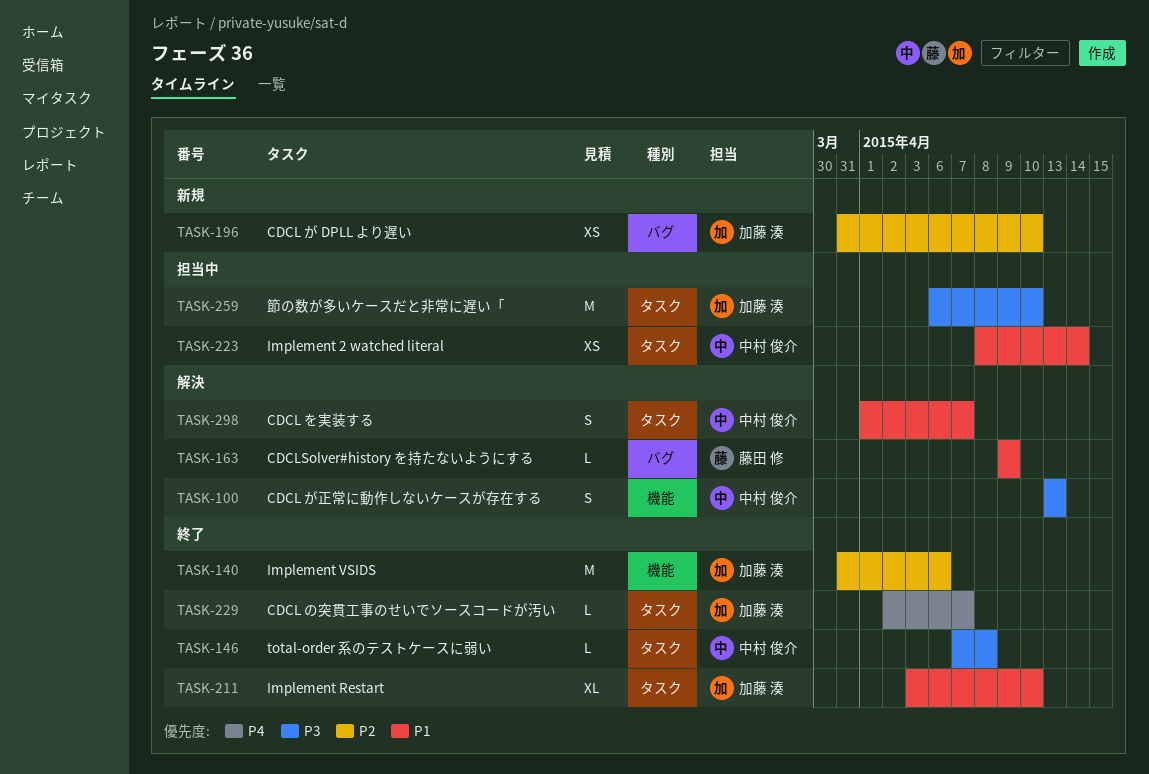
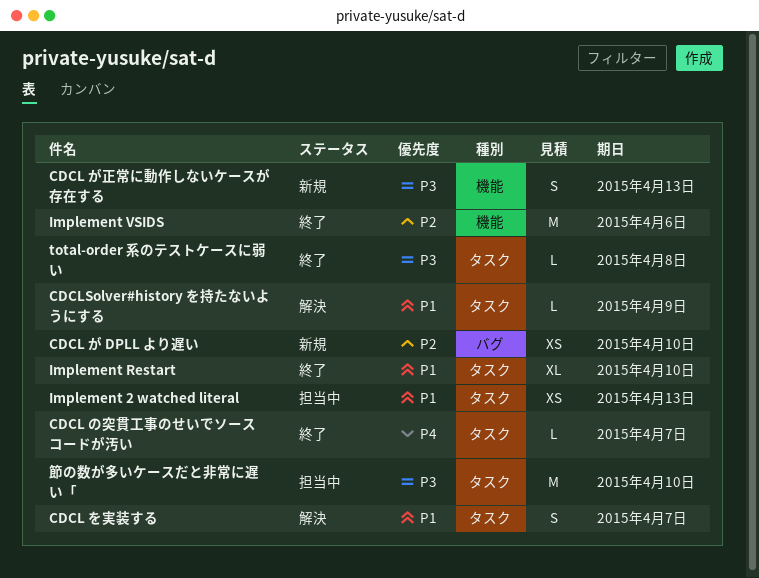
CDCL が正常に動作しないケースが存在する, status: 解決 -> 新規
CDCLSolver#history を持たないようにする, label: バグ -> タスク
Implement 2 watched literal, due: Apr 14 -> Apr 13

